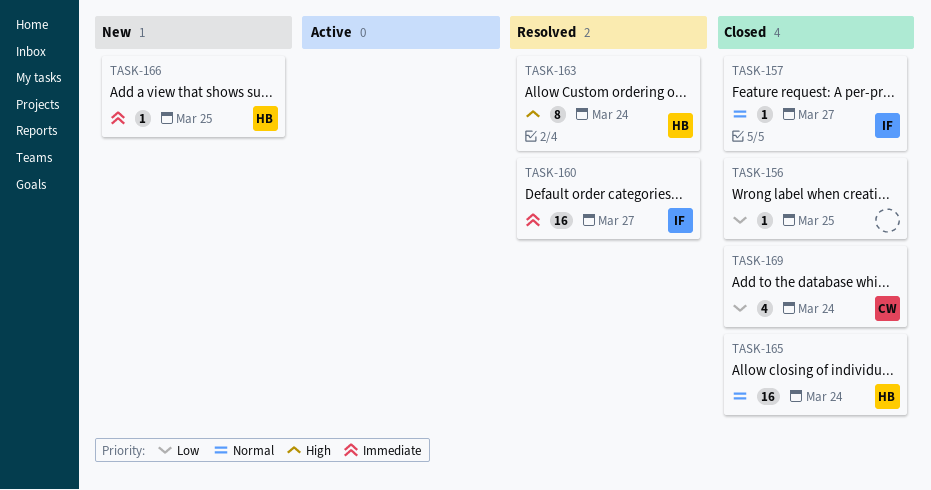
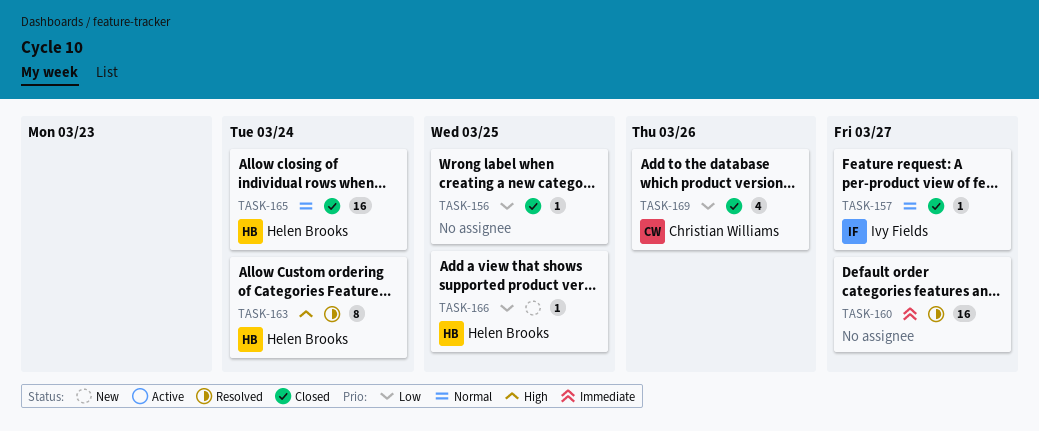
TASK-160, owner: Ivy Fields -> none
TASK-166, priority: Immediate -> Low
TASK-169, due: Mar 24 -> Mar 26

